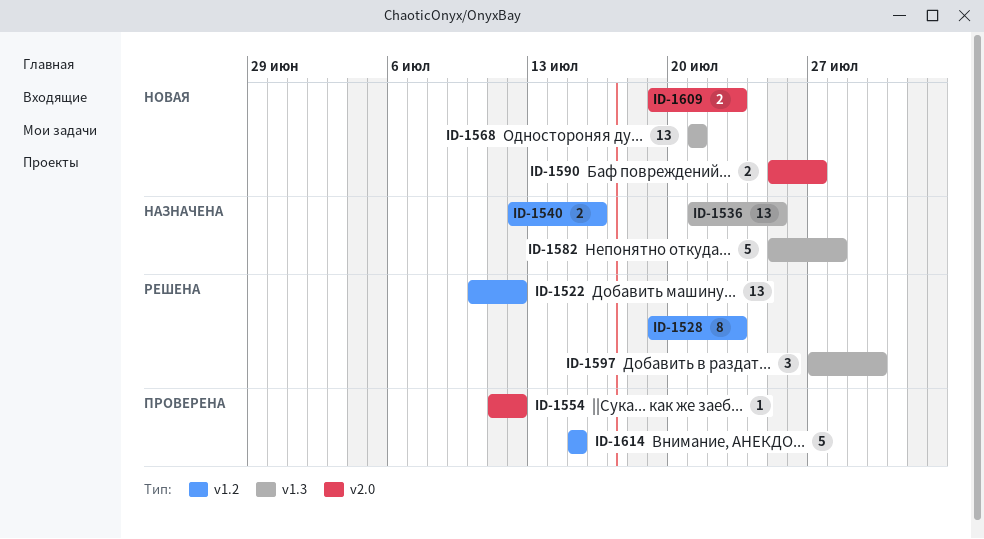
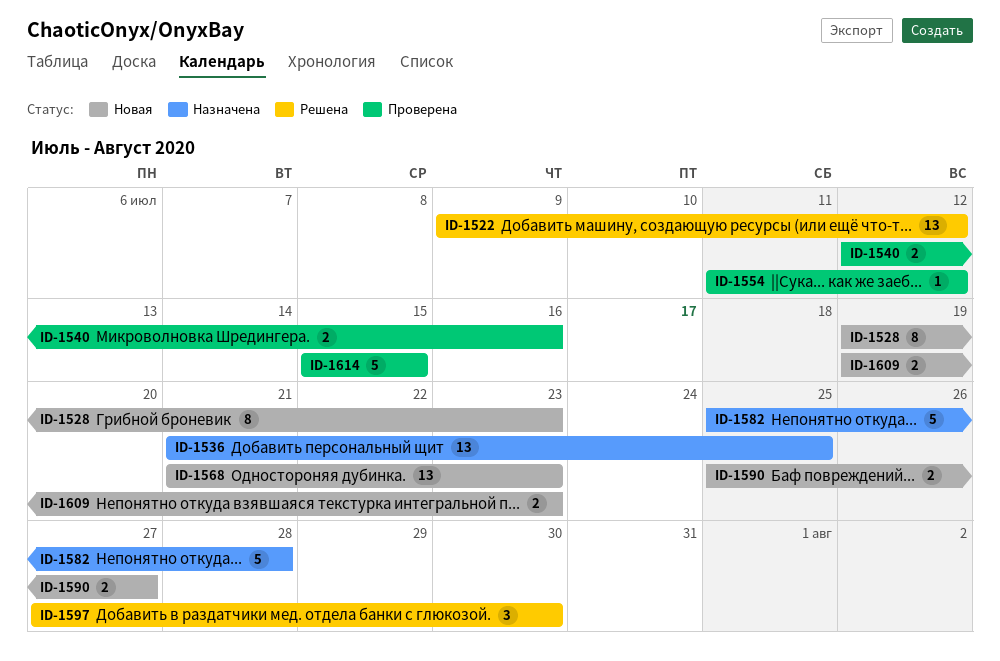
ID-1522, start: Jul 10 -> Jul 9
ID-1528, status: Решена -> Новая
ID-1540, status: Назначена -> Проверена
ID-1568, due: Jul 21 -> Jul 23

